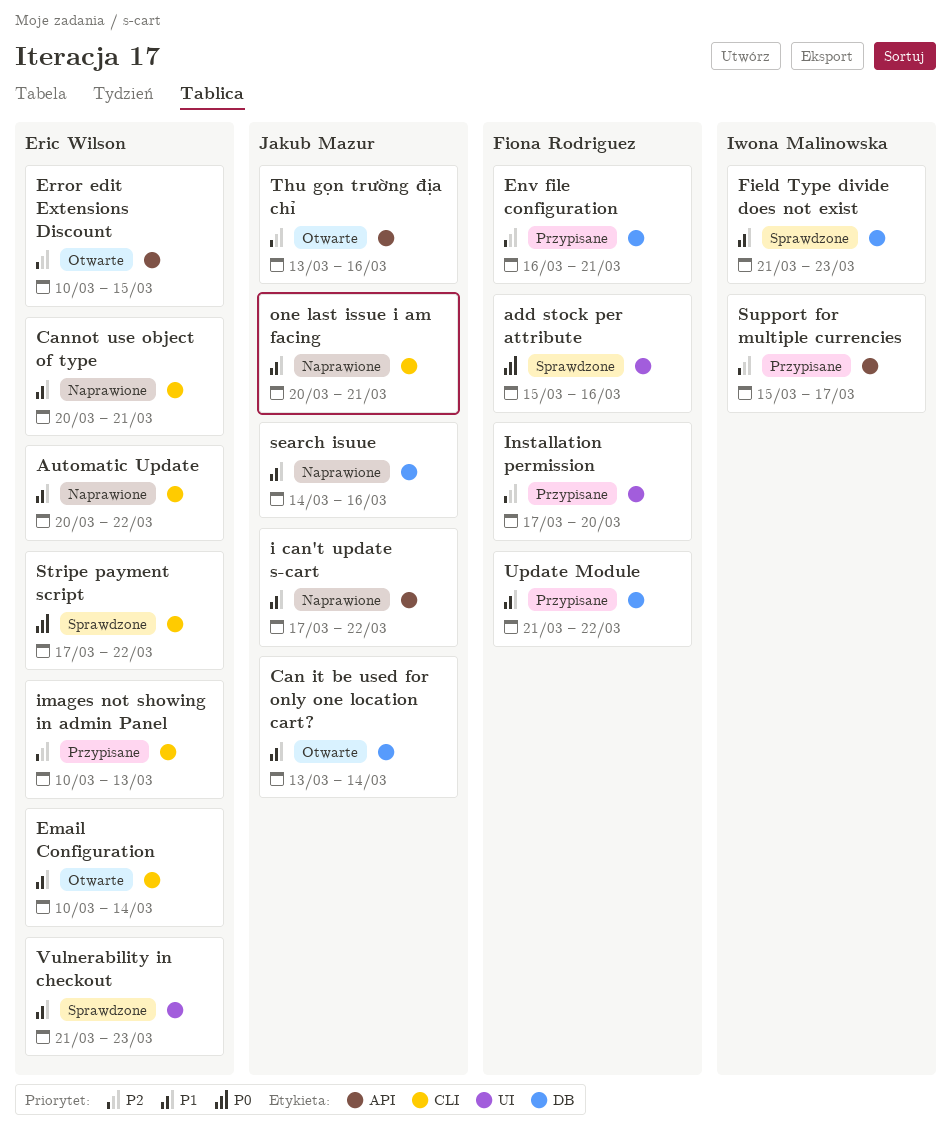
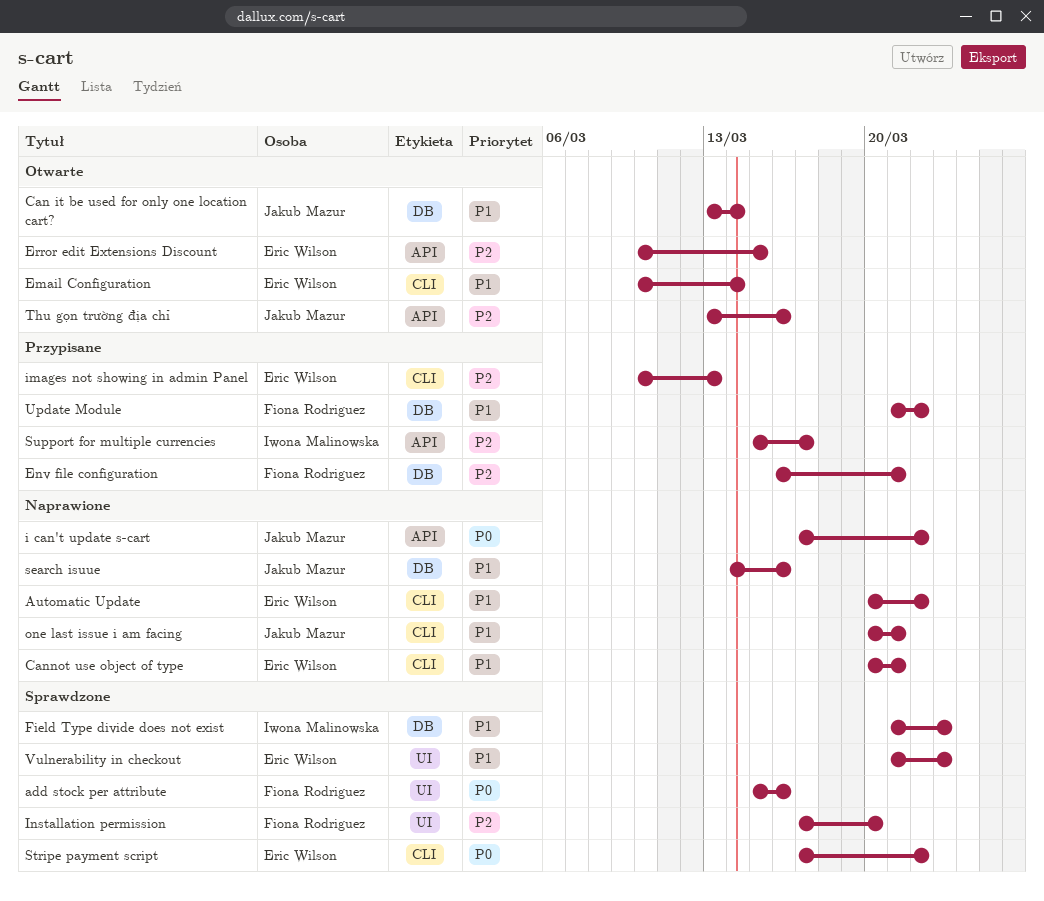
i can't update s-cart, priority: P1 -> P0
Installation permission, status: Przypisane -> Sprawdzone

